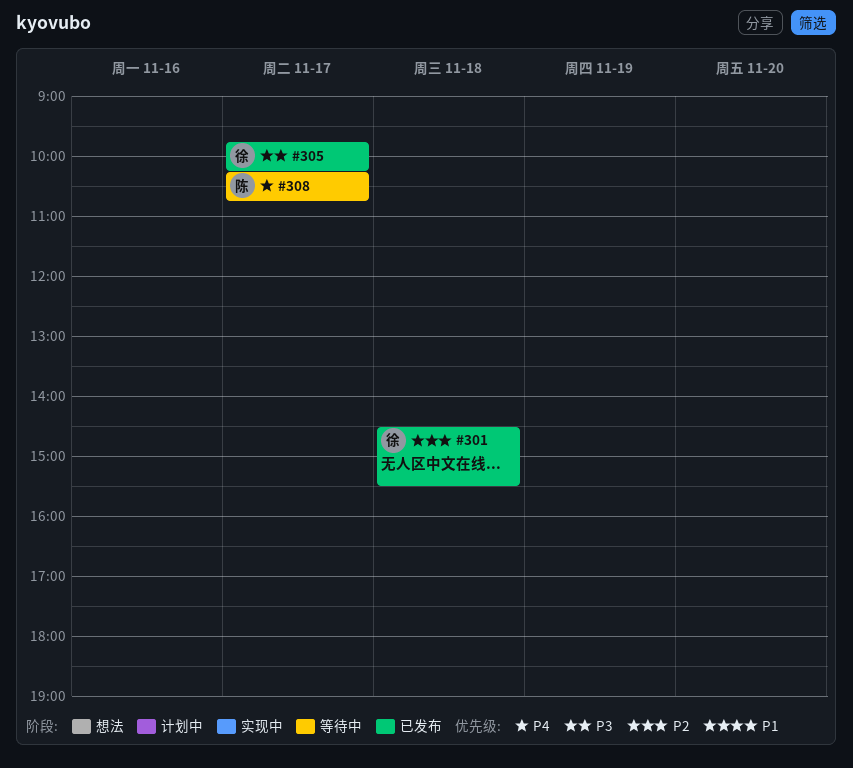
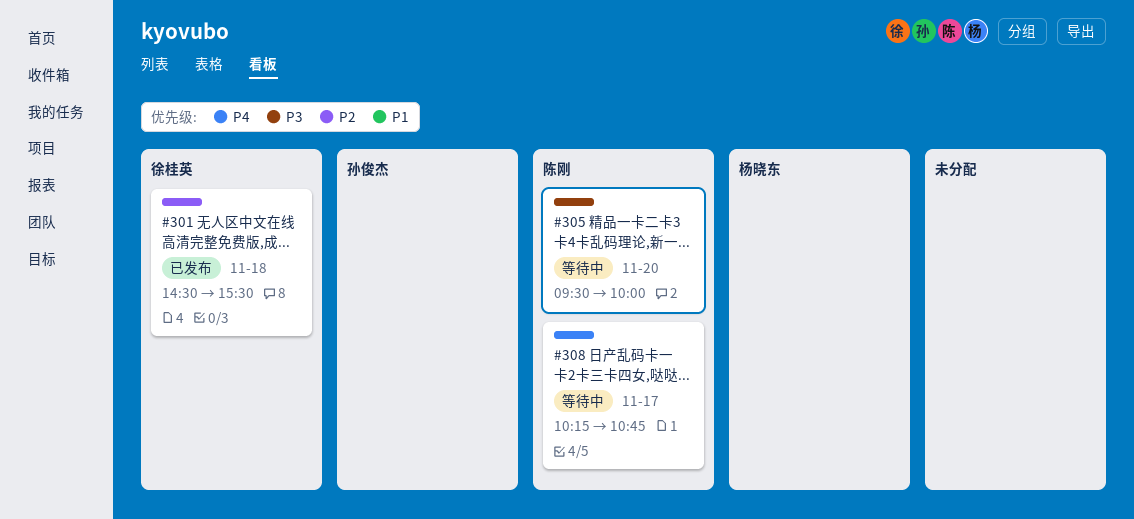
#305, status: 已发布 -> 等待中
#305, owner: 徐桂英 -> 陈刚
#305, day: Nov 17 -> Nov 20
#305, begins: 09:45 -> 09:30
#305, ends: 10:15 -> 10:00

